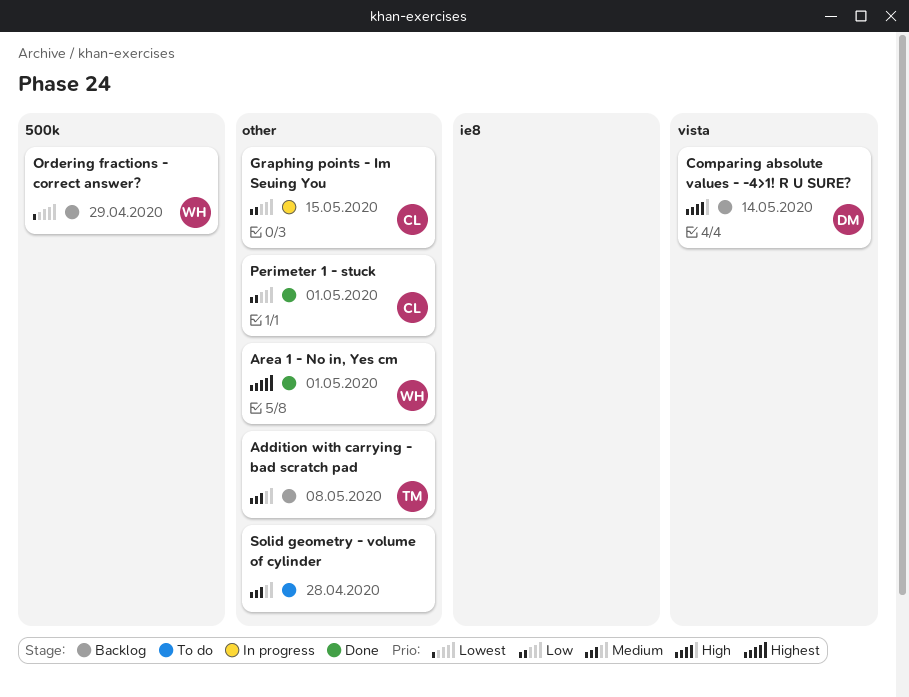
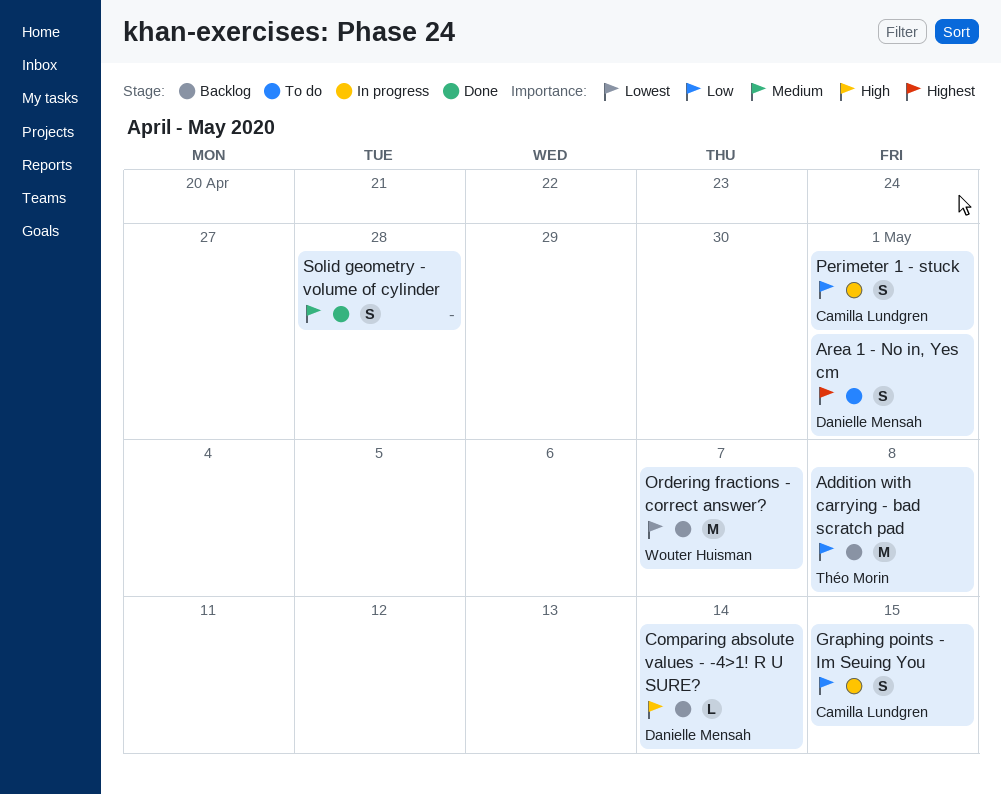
Addition with carrying - bad scratch pad, priority: Medium -> Low
Area 1 - No in, Yes cm, status: Done -> To do
Area 1 - No in, Yes cm, owner: Wouter Huisman -> Danielle Mensah
Ordering fractions - correct answer?, due: Apr 29 -> May 7
Perimeter 1 - stuck, status: Done -> In progress
Solid geometry - volume of cylinder, status: To do -> Done

